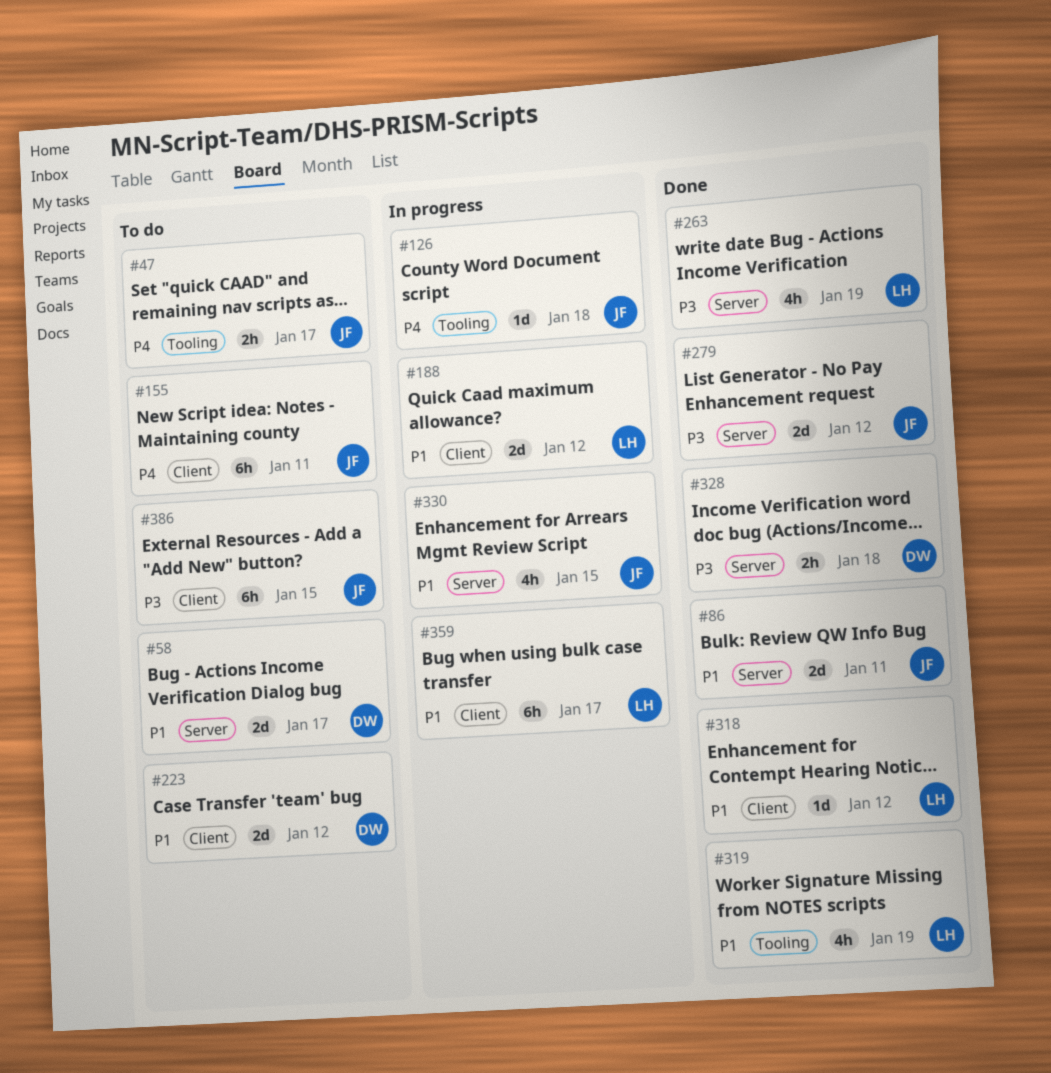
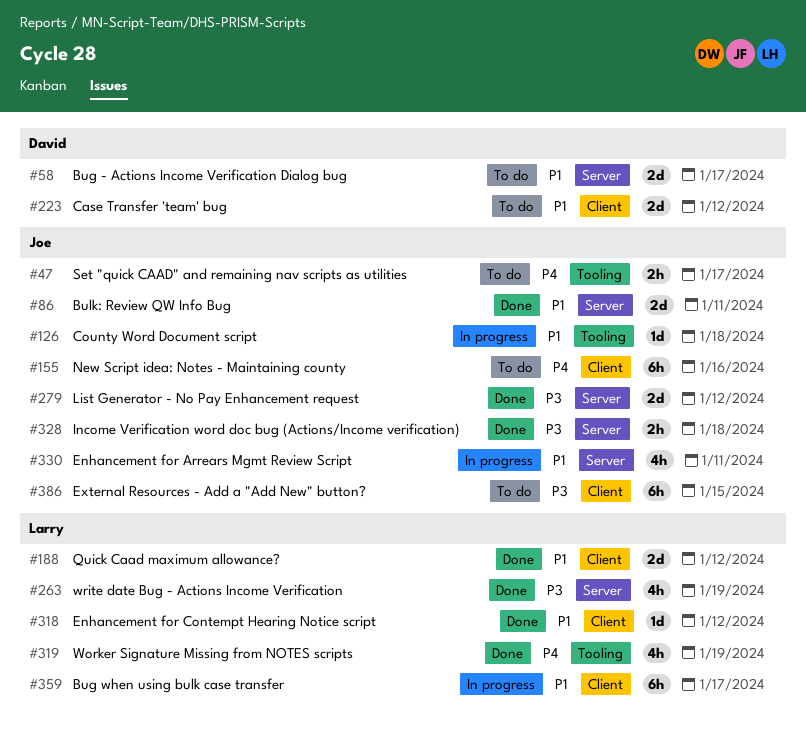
#126, priority: P4 -> P1
#155, due: Jan 11 -> Jan 16
#188, status: In progress -> Done
#319, priority: P1 -> P4
#328, owner: David -> Joe
#330, due: Jan 15 -> Jan 11

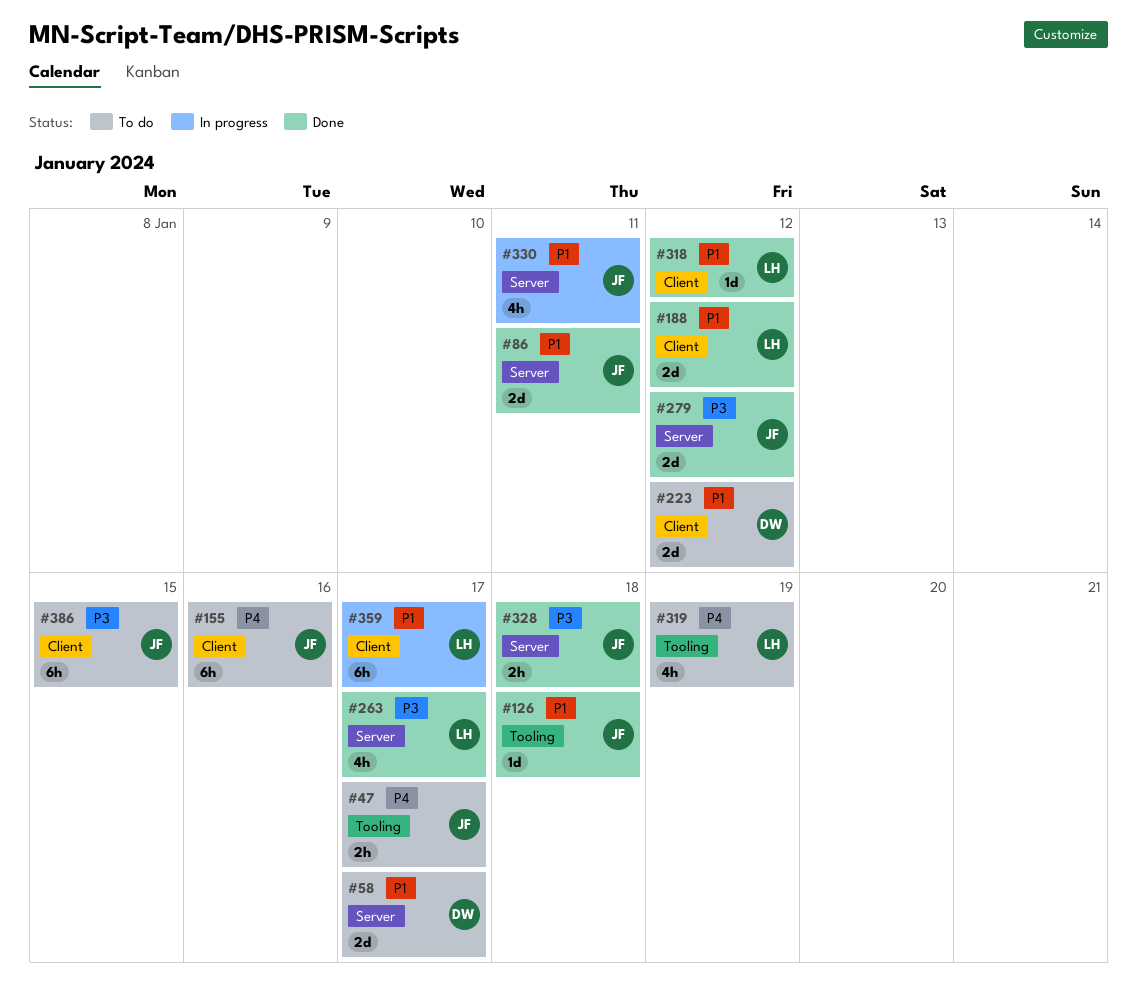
#126, status: In progress -> Done
#263, due: Jan 19 -> Jan 17
#319, status: Done -> To do

